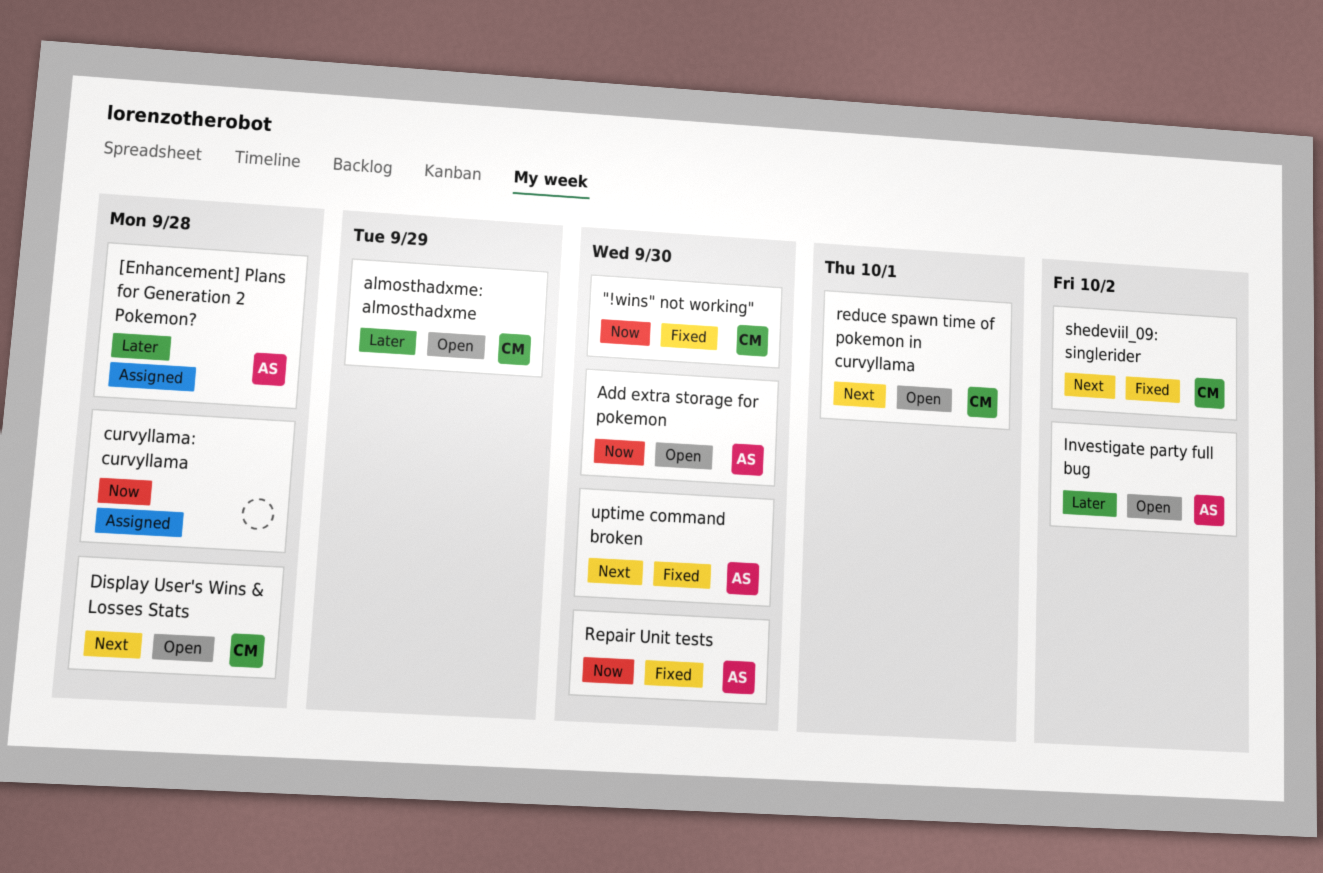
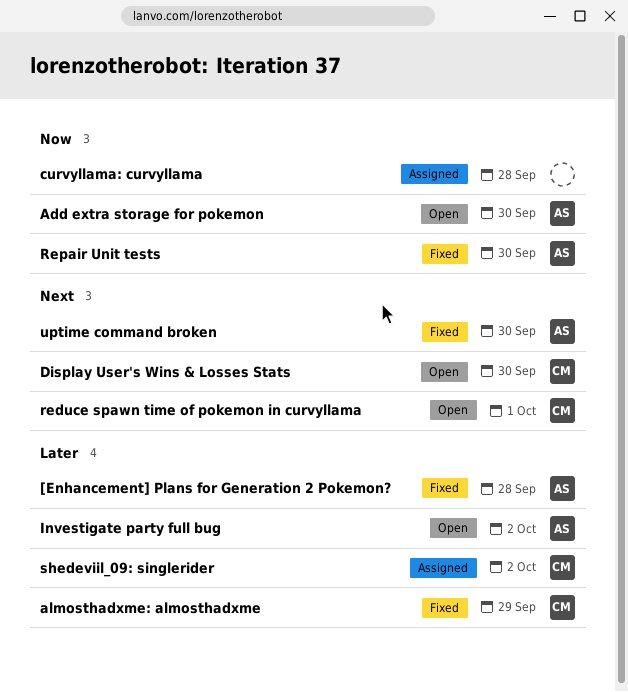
"!wins" not working": present -> none
[Enhancement] Plans for Generation 2 Pokemon?, status: Assigned -> Fixed
almosthadxme: almosthadxme, status: Open -> Fixed
Display User's Wins & Losses Stats, due: Sep 28 -> Sep 30
shedeviil_09: singlerider, status: Fixed -> Assigned
shedeviil_09: singlerider, priority: Next -> Later

